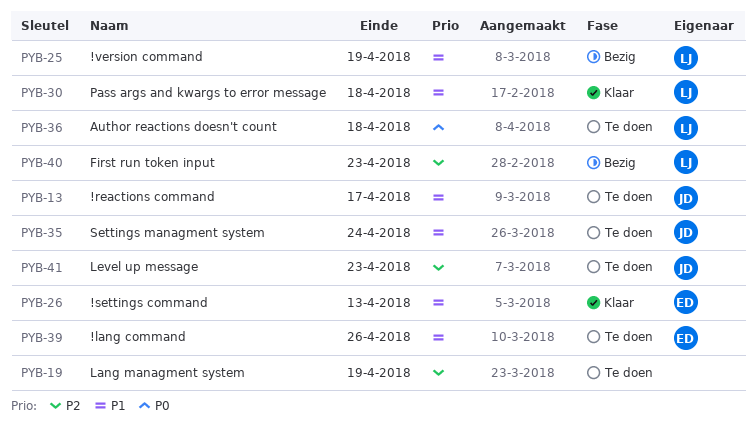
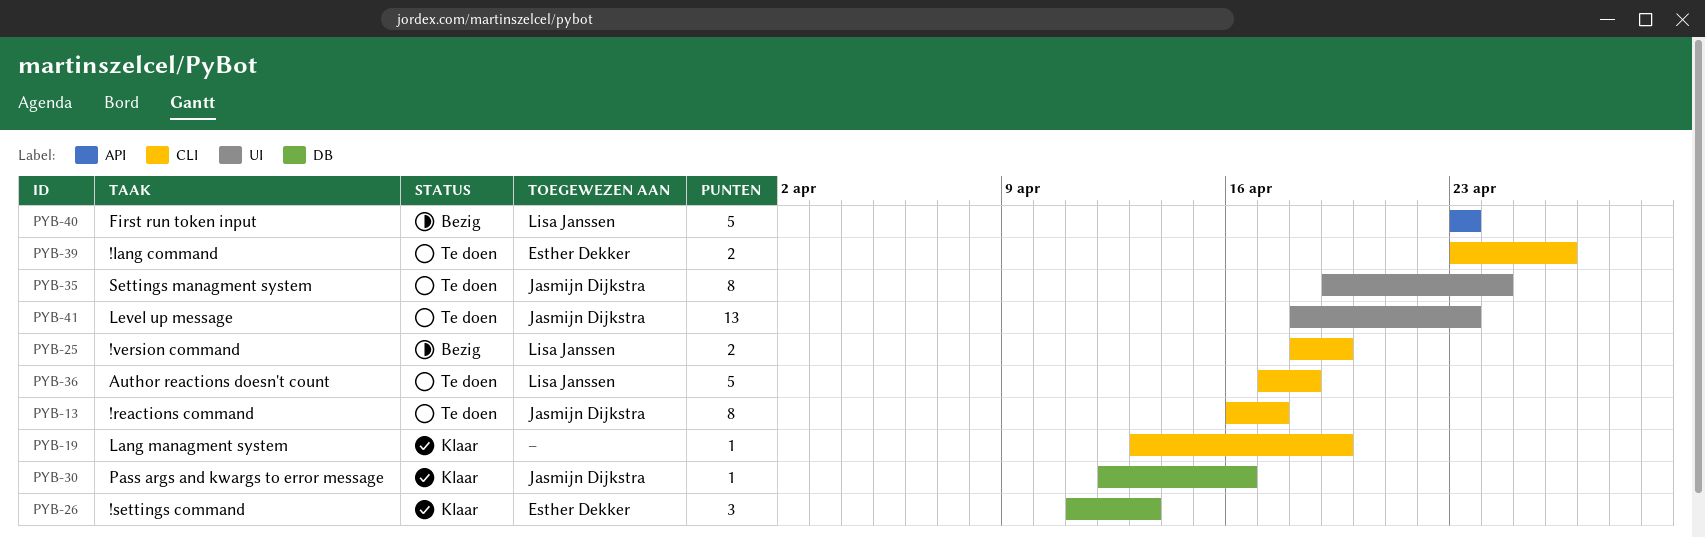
PYB-19, status: Te doen -> Klaar
PYB-30, owner: Lisa Janssen -> Jasmijn Dijkstra
PYB-30, due: Apr 18 -> Apr 16

